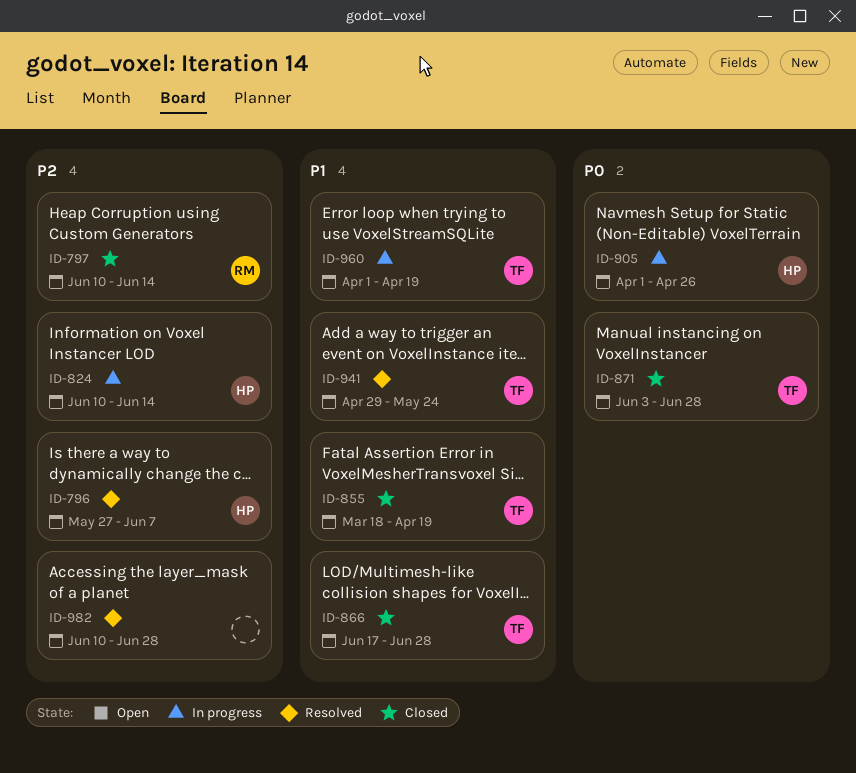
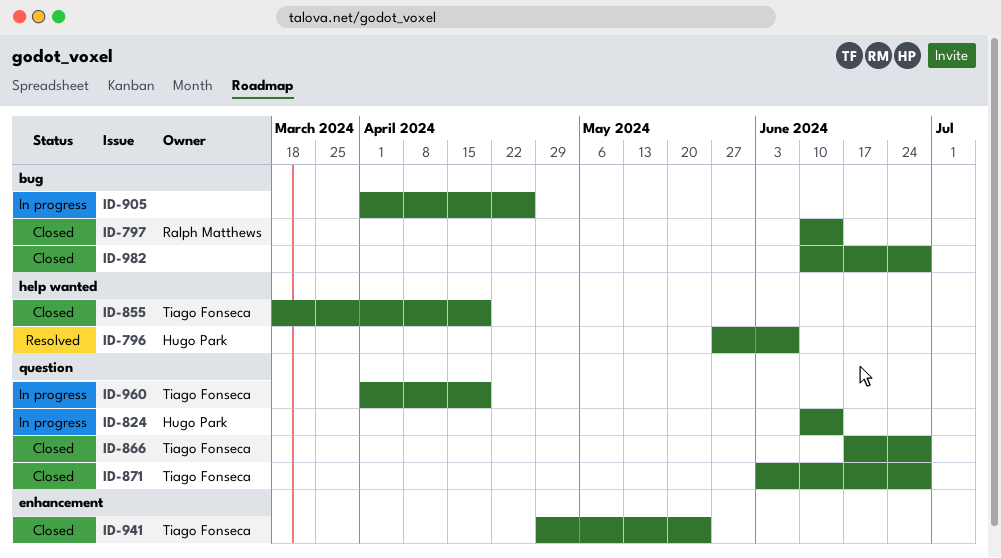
ID-905, owner: Hugo Park -> none
ID-941, status: Resolved -> Closed
ID-982, status: Resolved -> Closed

